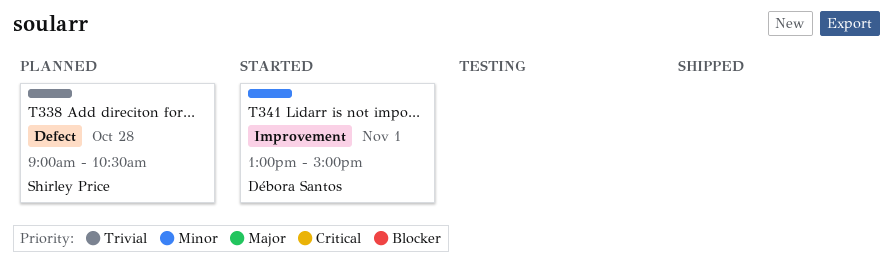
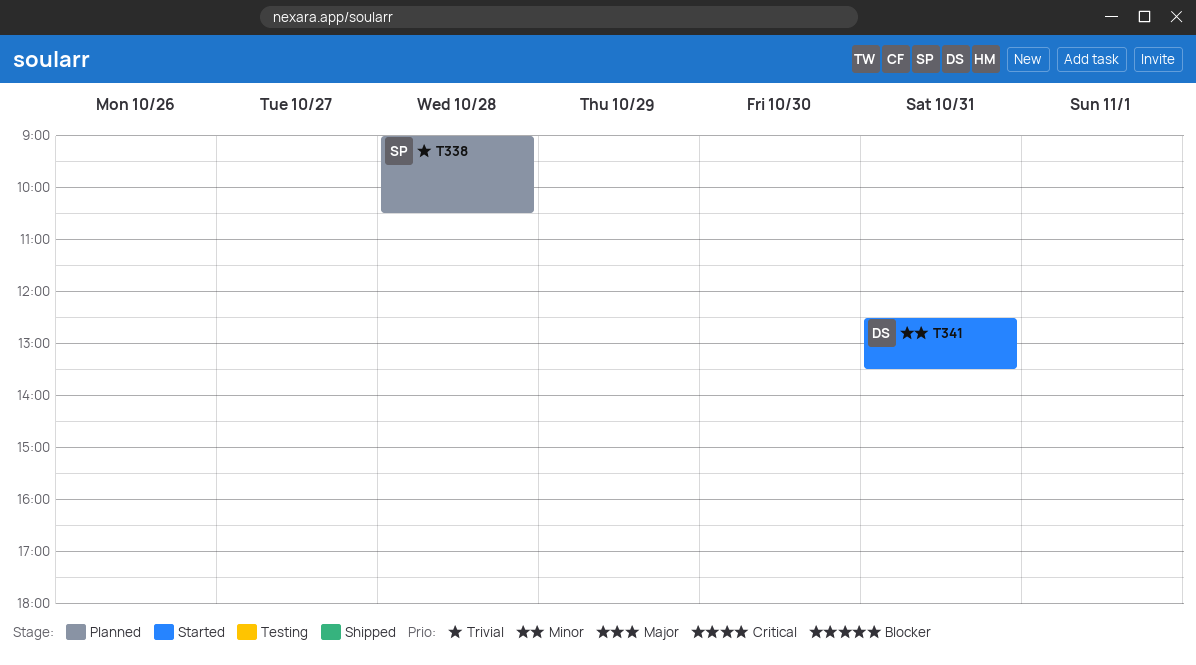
T341, day: Nov 1 -> Oct 31
T341, begins: 13:00 -> 12:30
T341, ends: 15:00 -> 13:30

